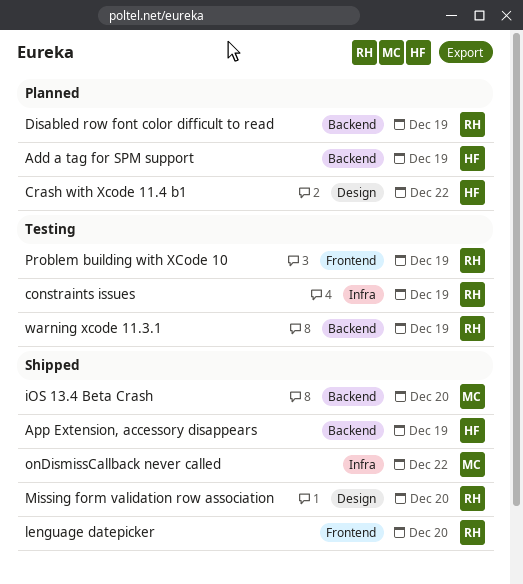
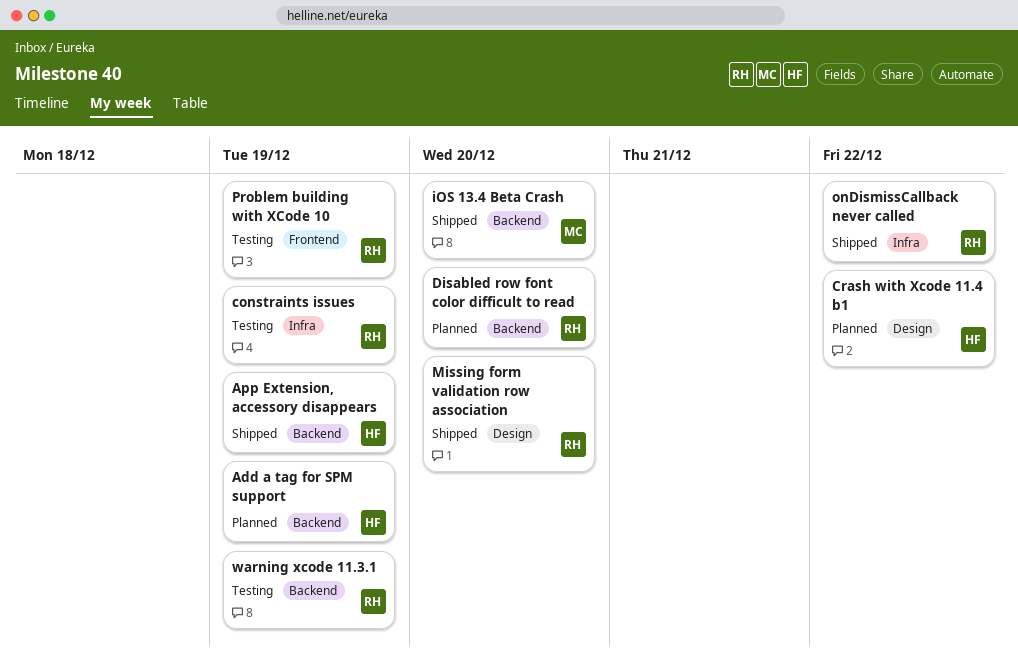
Disabled row font color difficult to read, due: Dec 19 -> Dec 20
lenguage datepicker: present -> none
onDismissCallback never called, owner: MC -> RH

